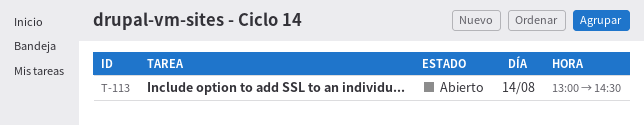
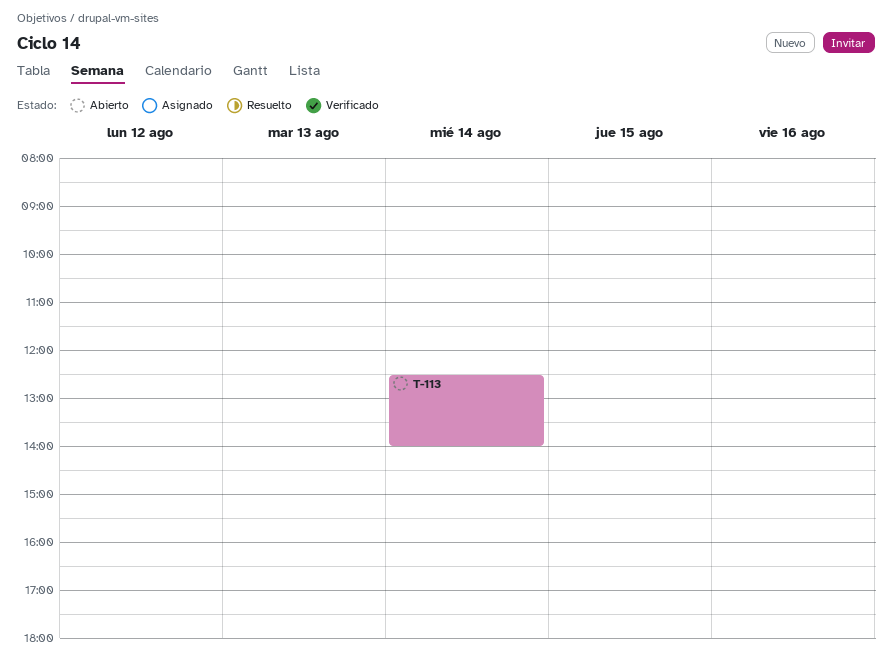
T-113, begins: 13:00 -> 12:30
T-113, ends: 14:30 -> 14:00

